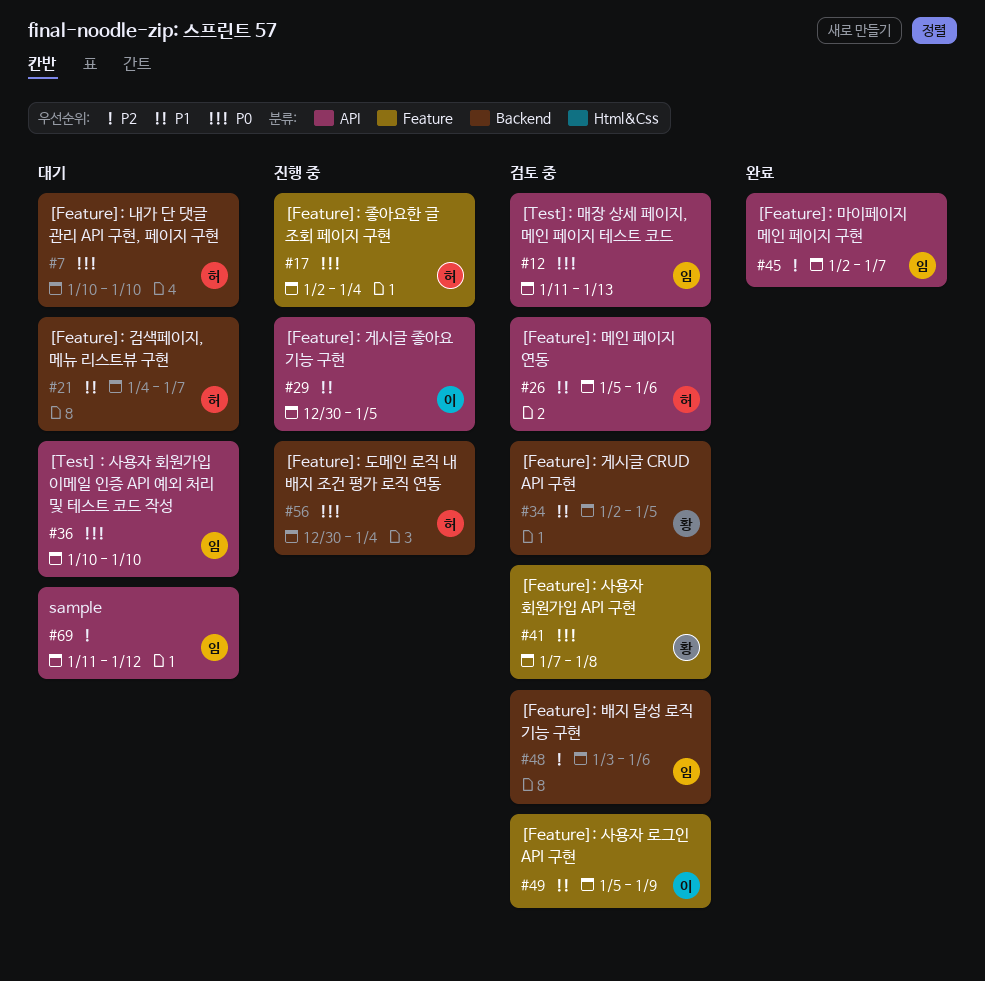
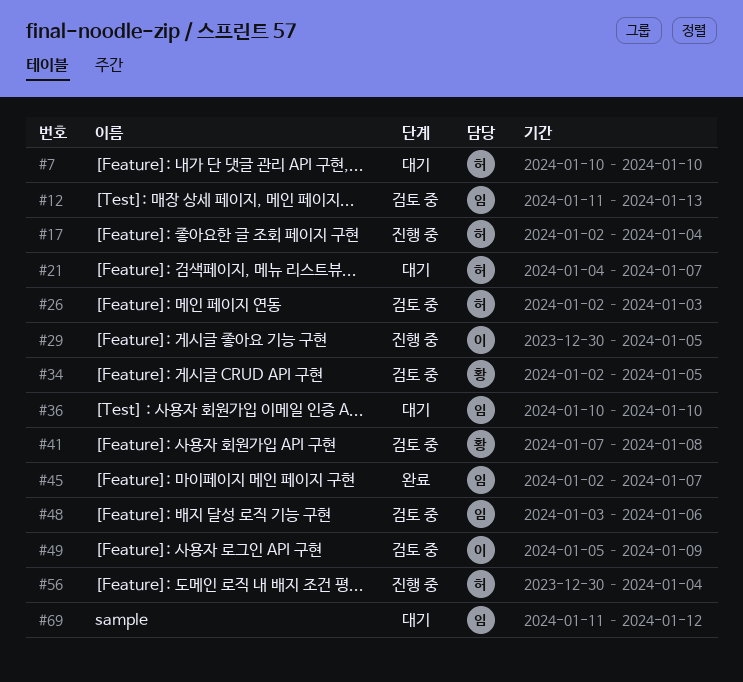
#26, start: Jan 5 -> Jan 2
#26, due: Jan 6 -> Jan 3

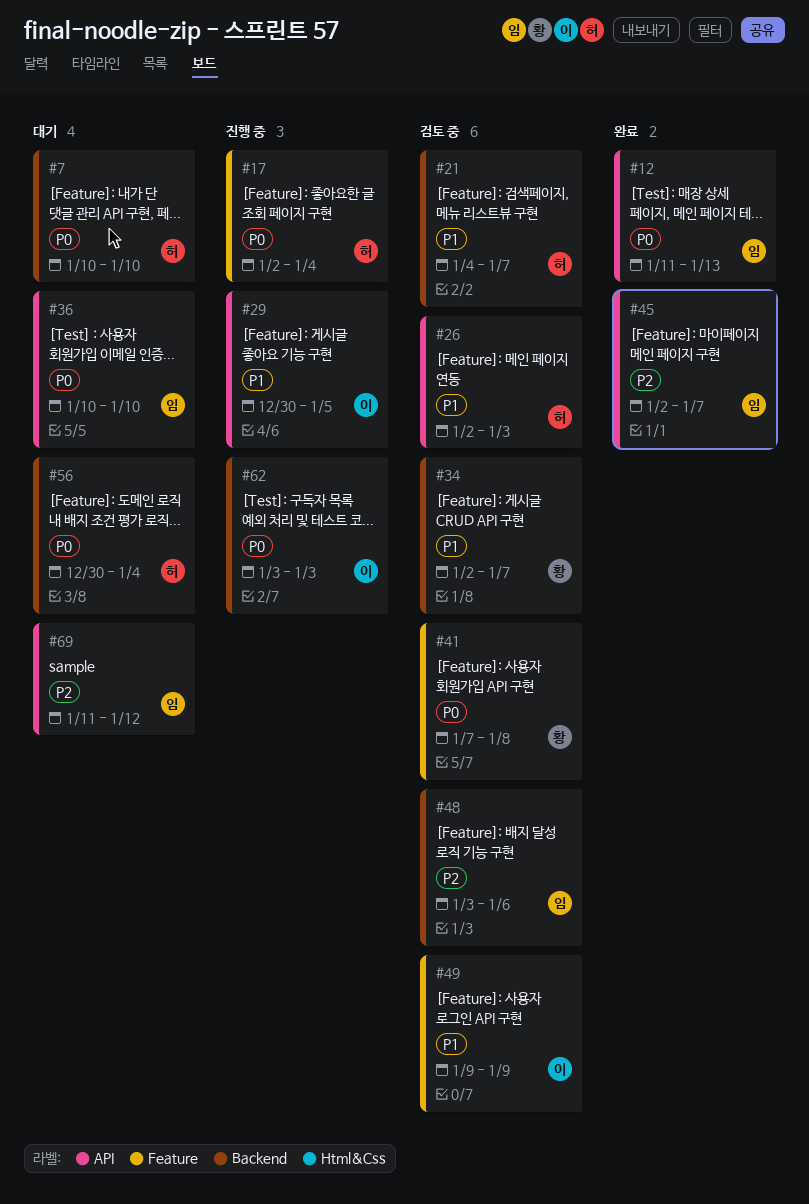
#12, status: 검토 중 -> 완료
#21, status: 대기 -> 검토 중
#34, due: Jan 5 -> Jan 7
#49, start: Jan 5 -> Jan 9
#56, status: 진행 중 -> 대기
#62: none -> present

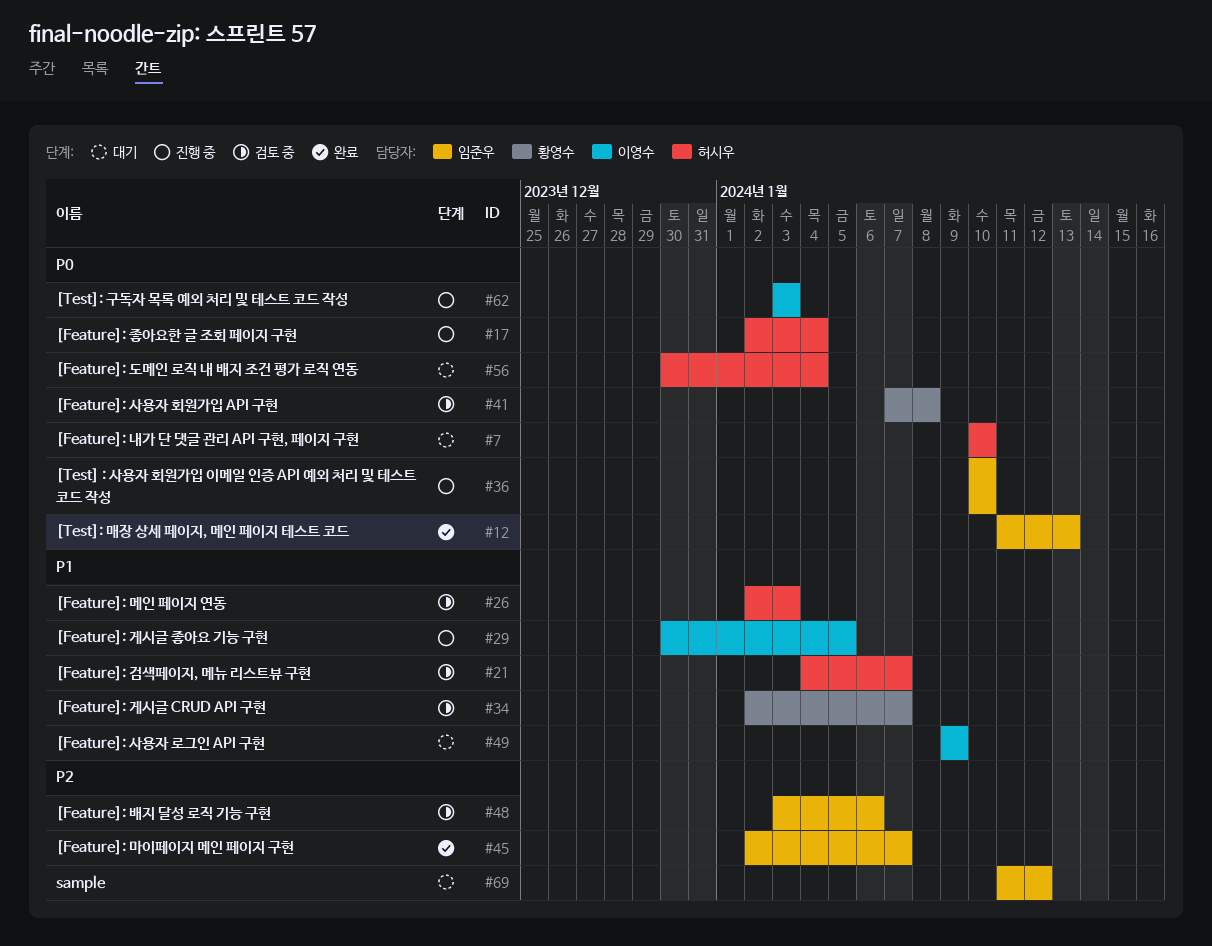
#36, status: 대기 -> 진행 중
#49, status: 검토 중 -> 대기

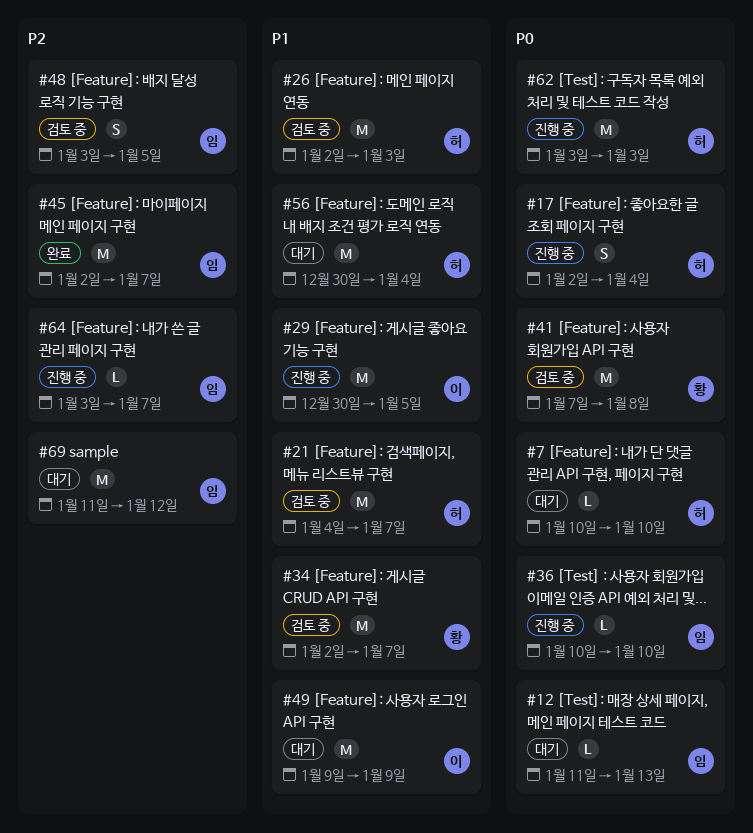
#12, status: 완료 -> 대기
#48, due: Jan 6 -> Jan 5
#56, priority: P0 -> P1
#62, owner: 이영수 -> 허시우
#64: none -> present

